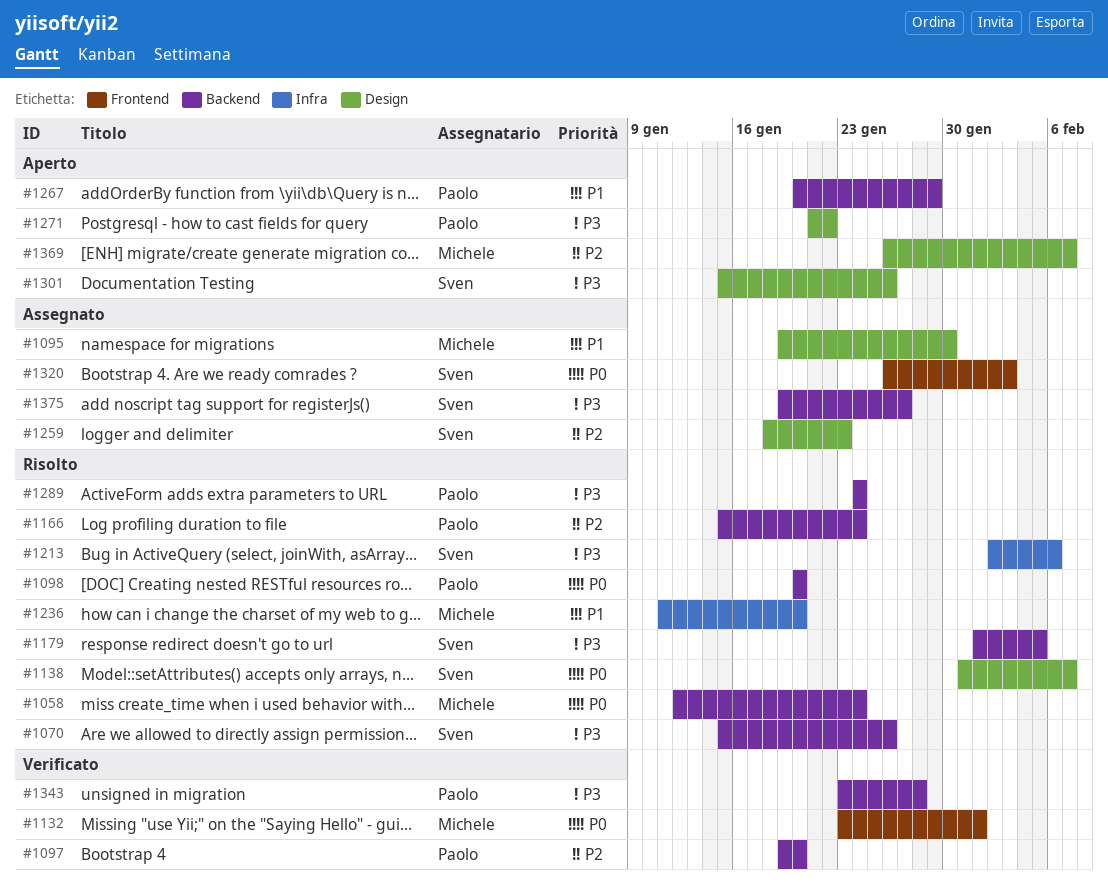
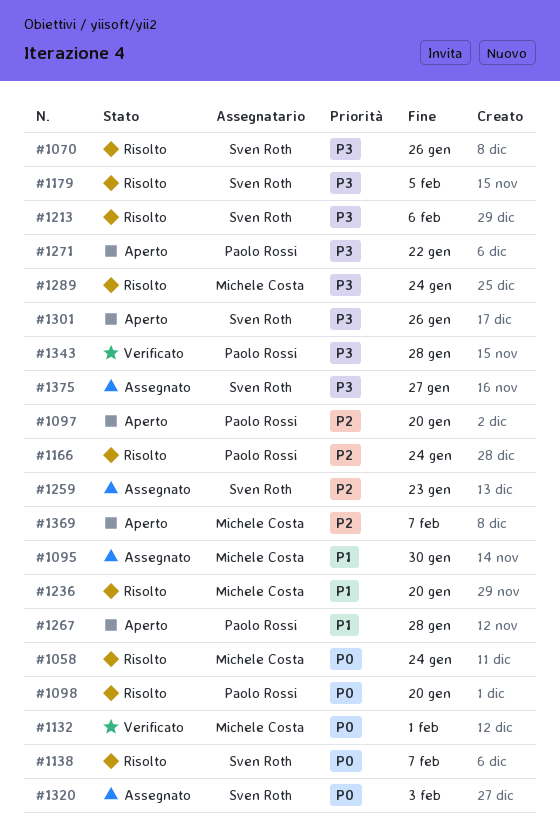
#1097, status: Verificato -> Aperto
#1267, due: Jan 29 -> Jan 28
#1289, owner: Paolo Rossi -> Michele Costa

